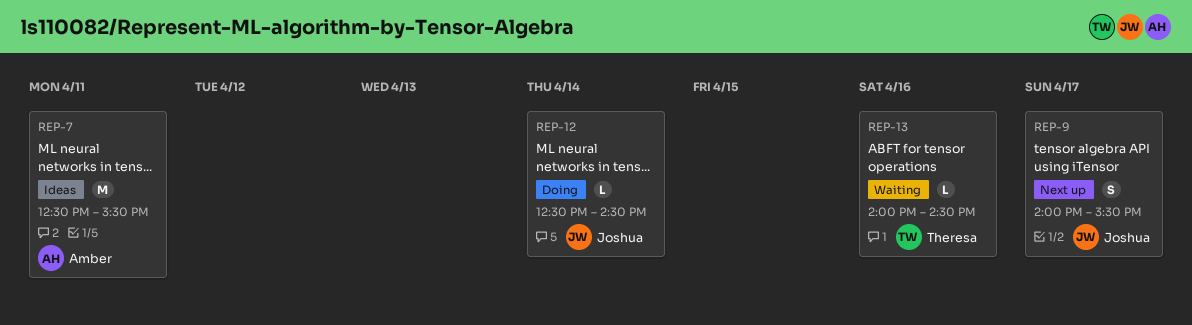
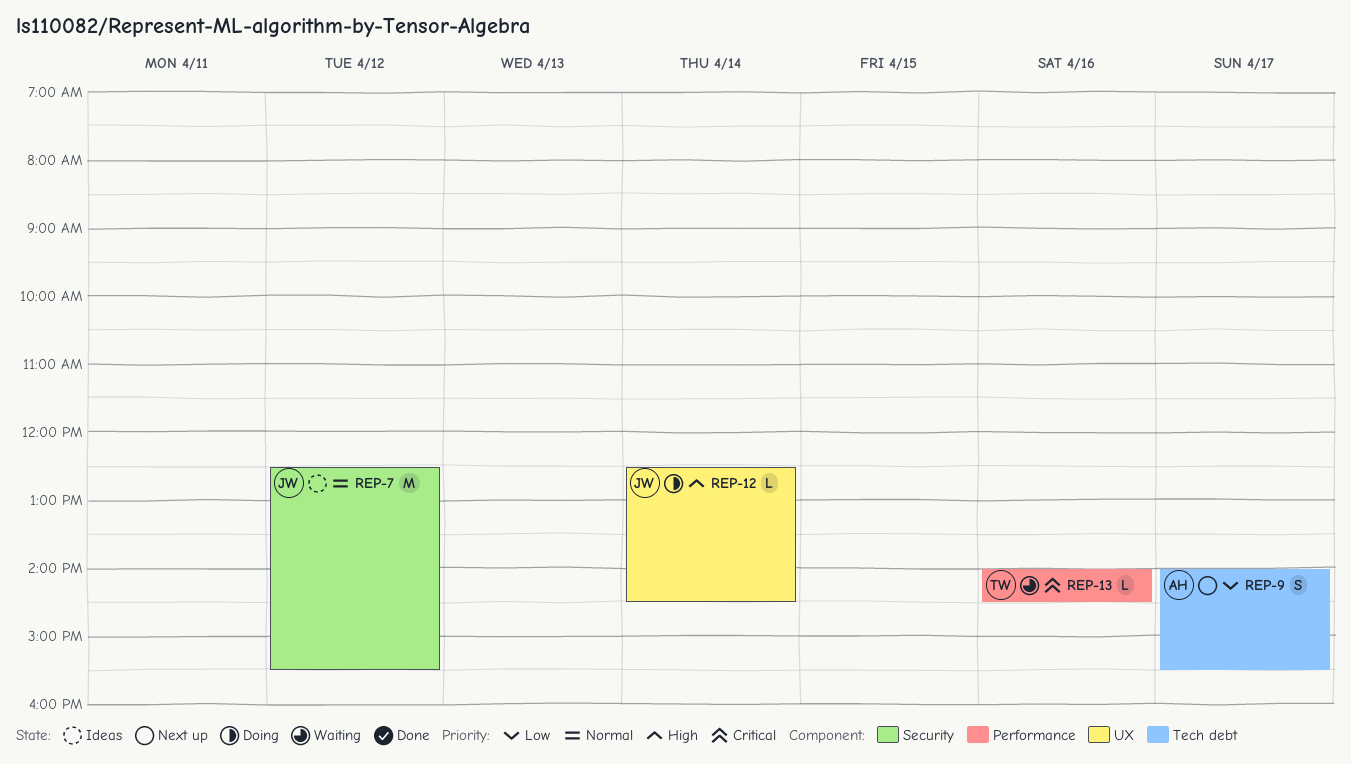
REP-7, owner: Amber -> Joshua
REP-7, day: Apr 11 -> Apr 12
REP-9, owner: Joshua -> Amber

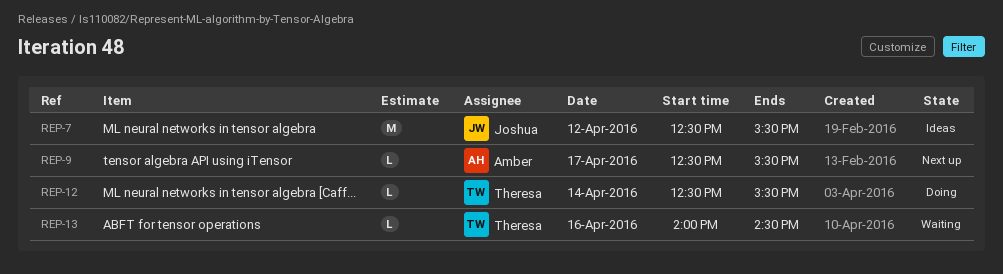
REP-9, estimate: S -> L
REP-9, begins: 14:00 -> 12:30
REP-12, owner: Joshua -> Theresa
REP-12, ends: 14:30 -> 15:30

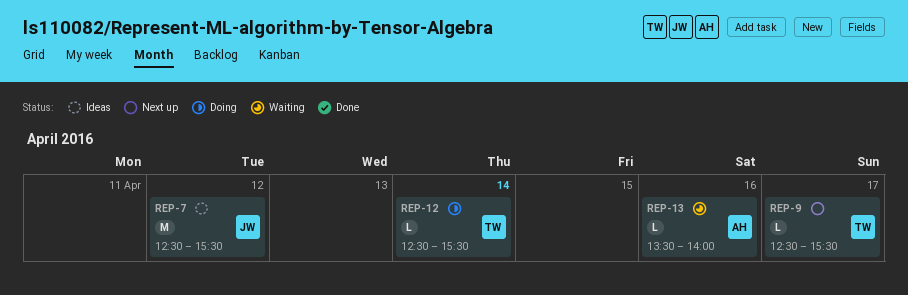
REP-9, owner: Amber -> Theresa
REP-13, owner: Theresa -> Amber
REP-13, begins: 14:00 -> 13:30
REP-13, ends: 14:30 -> 14:00

